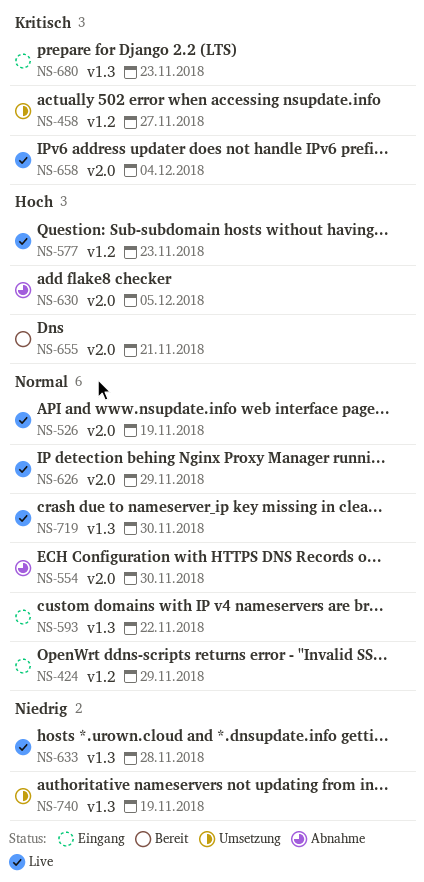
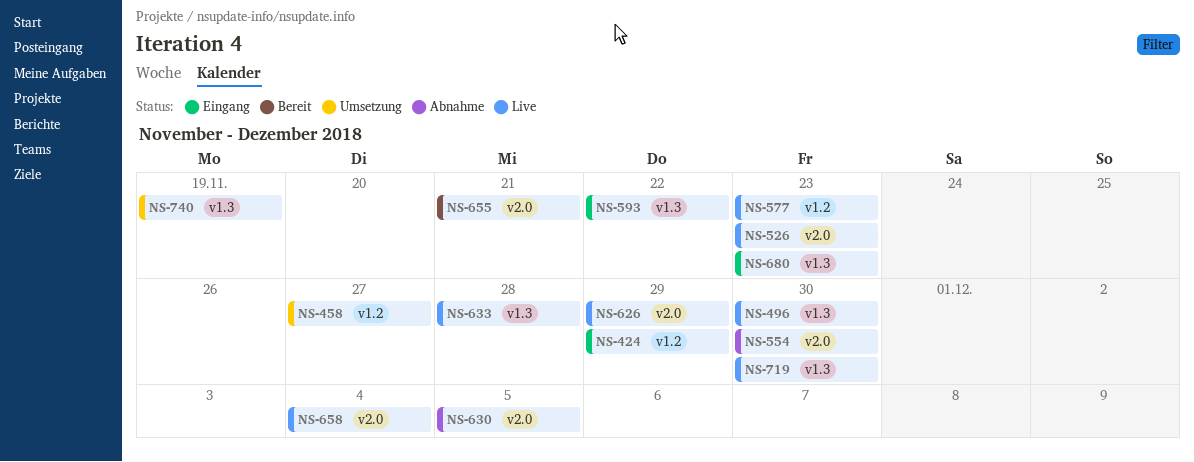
NS-496: none -> present
NS-526, due: Nov 19 -> Nov 23

